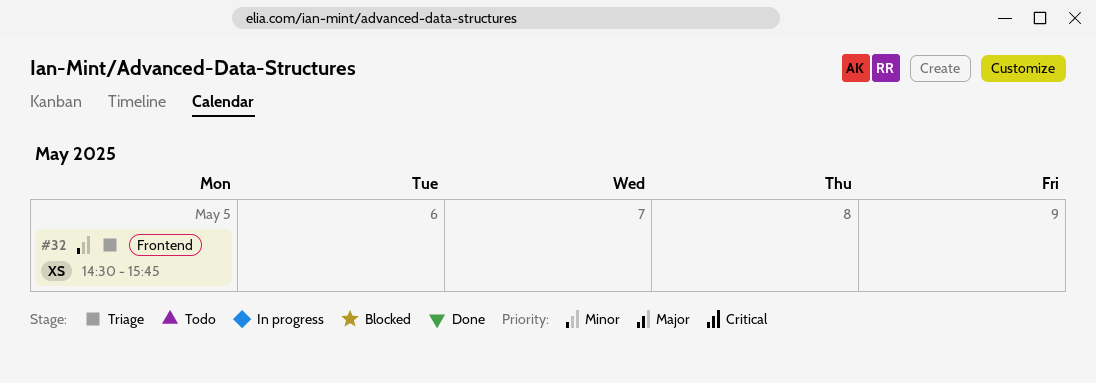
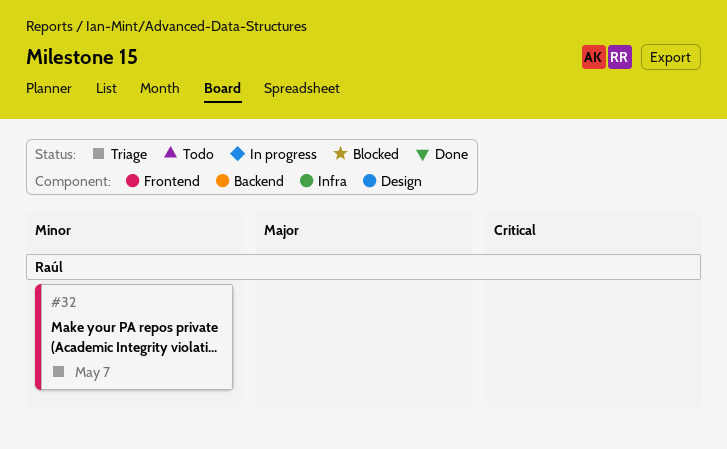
#32, day: May 5 -> May 7

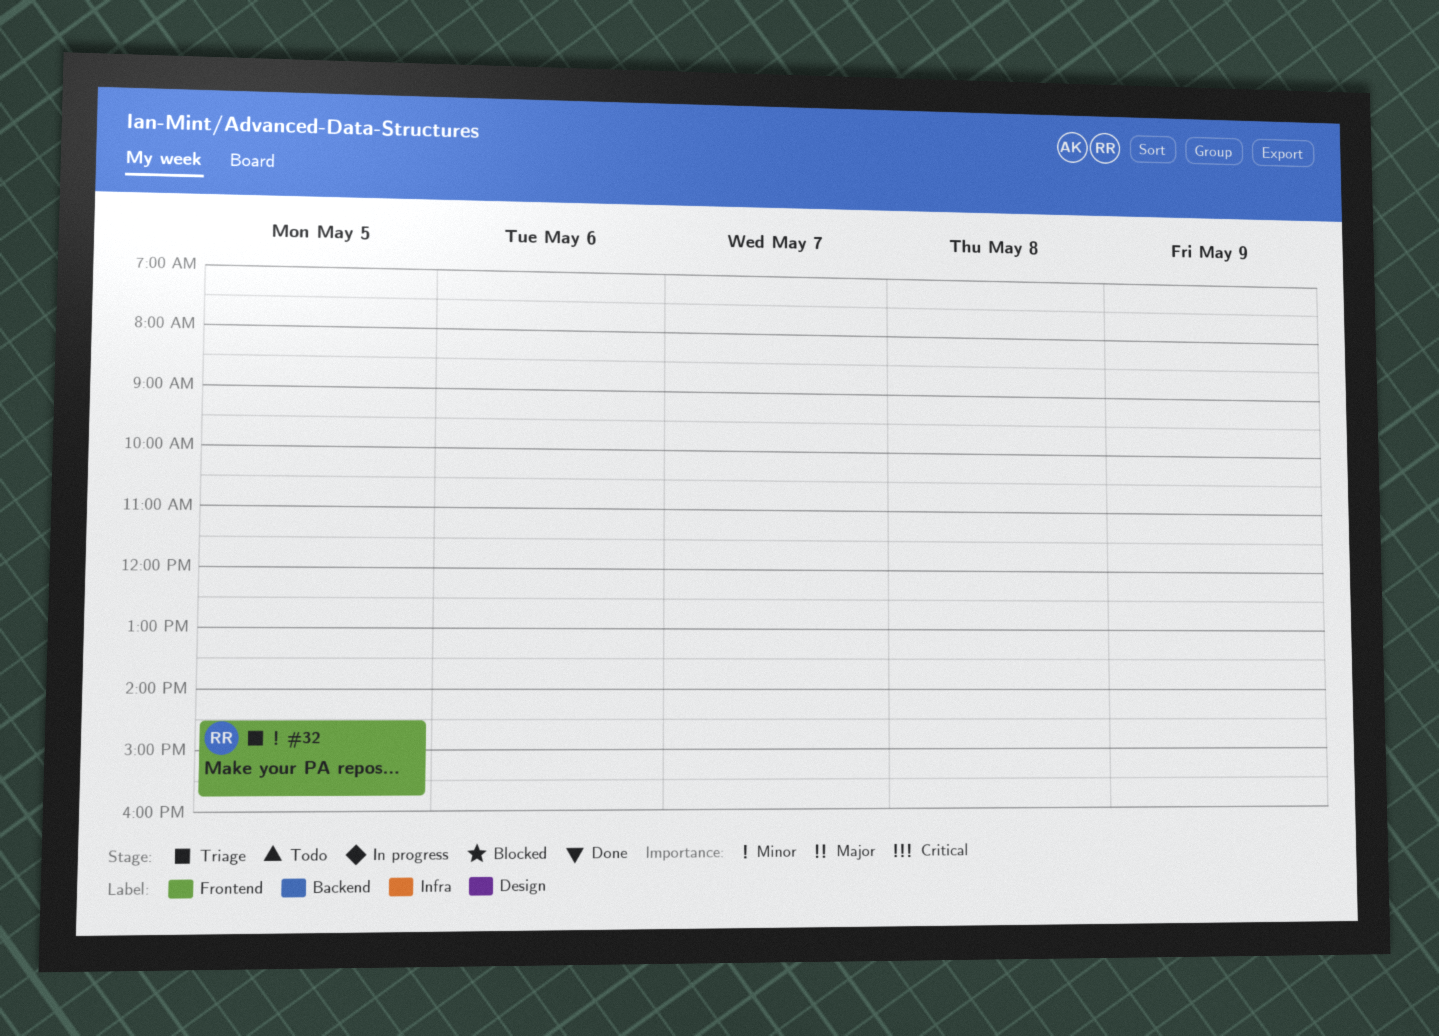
#32, day: May 7 -> May 5

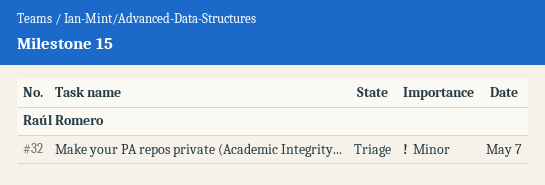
#32, day: May 5 -> May 7

